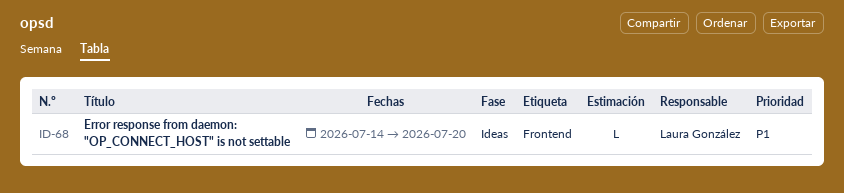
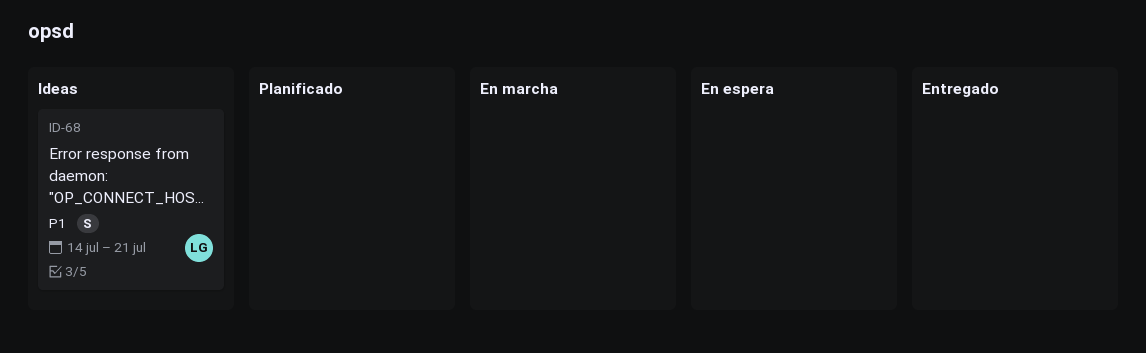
ID-68, estimate: L -> S
ID-68, due: Jul 20 -> Jul 21

